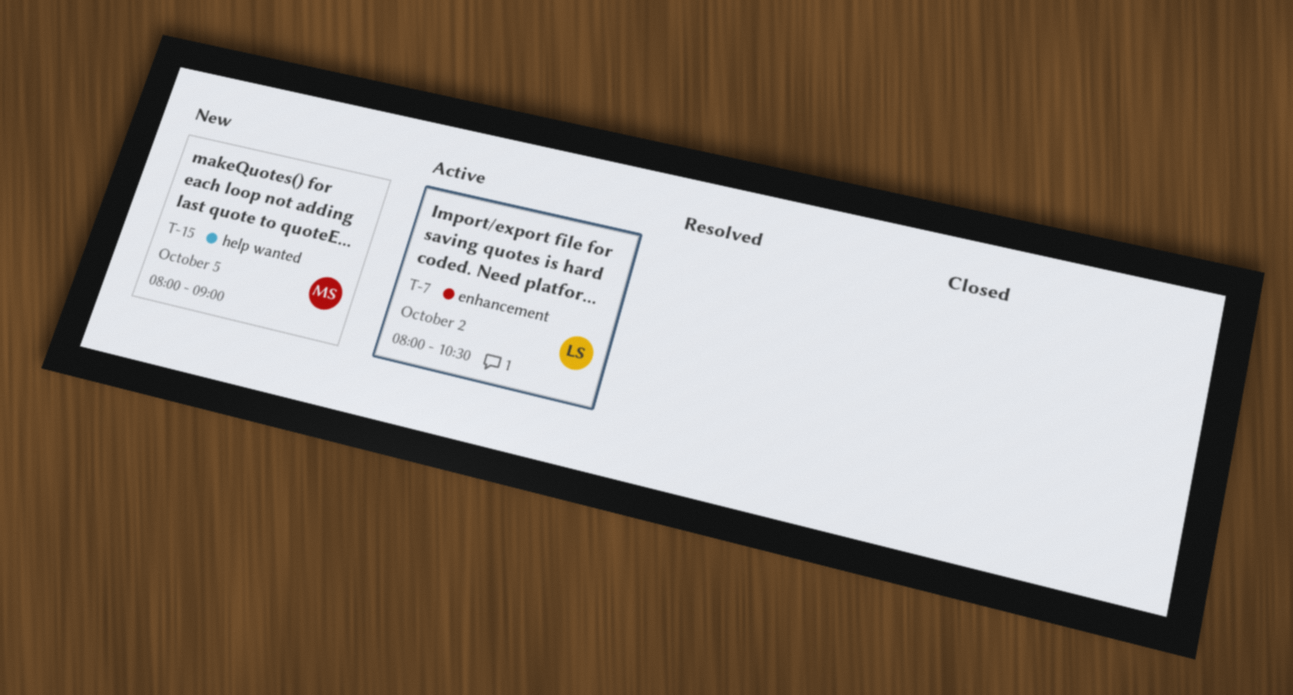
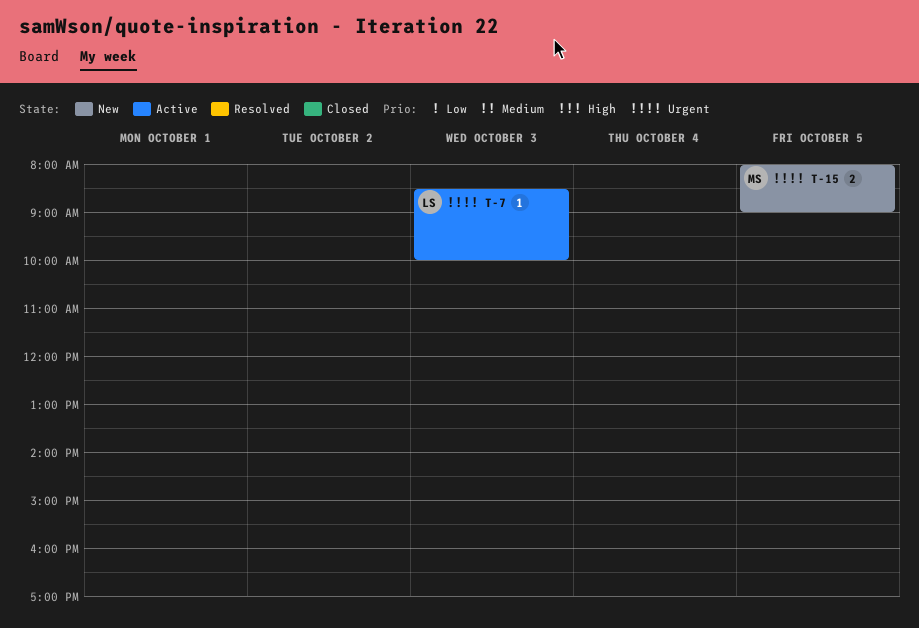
T-7, day: Oct 2 -> Oct 3
T-7, begins: 08:00 -> 08:30
T-7, ends: 10:30 -> 10:00

